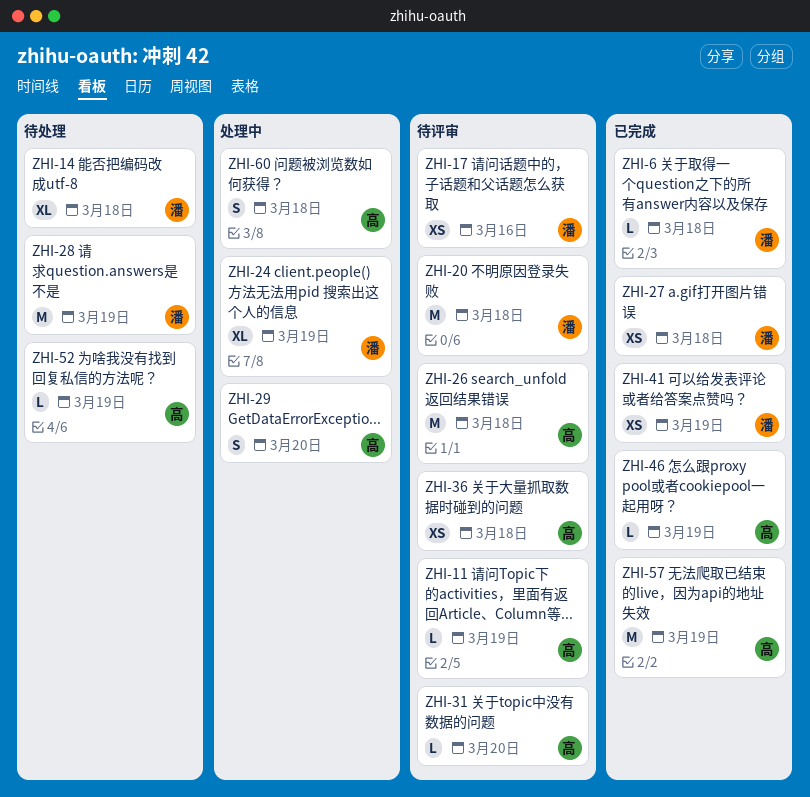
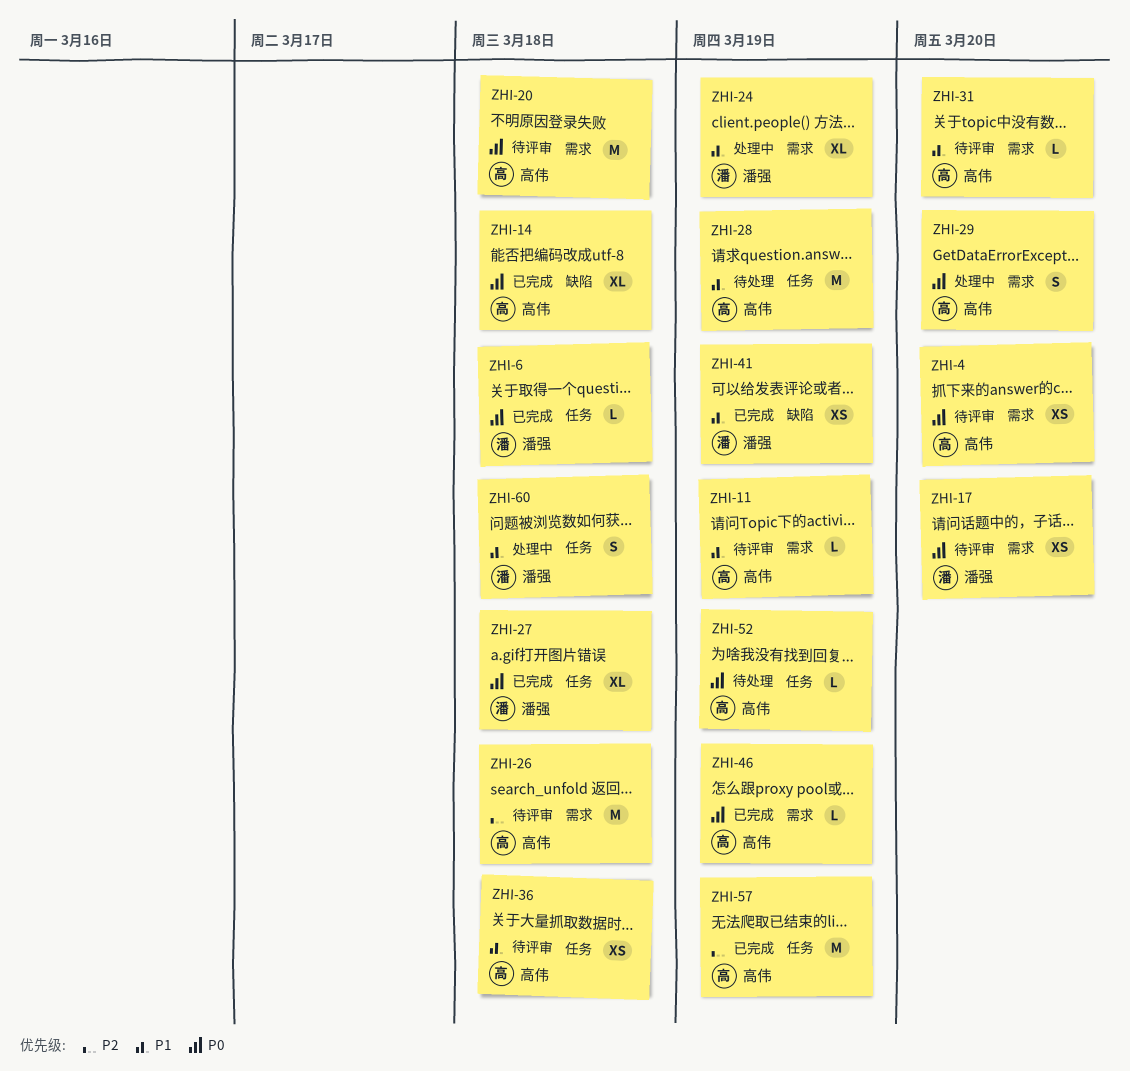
ZHI-4: none -> present
ZHI-14, status: 待处理 -> 已完成
ZHI-14, owner: 潘强 -> 高伟
ZHI-17, due: Mar 16 -> Mar 20
ZHI-20, owner: 潘强 -> 高伟
ZHI-27, estimate: XS -> XL
ZHI-28, owner: 潘强 -> 高伟
ZHI-60, owner: 高伟 -> 潘强

